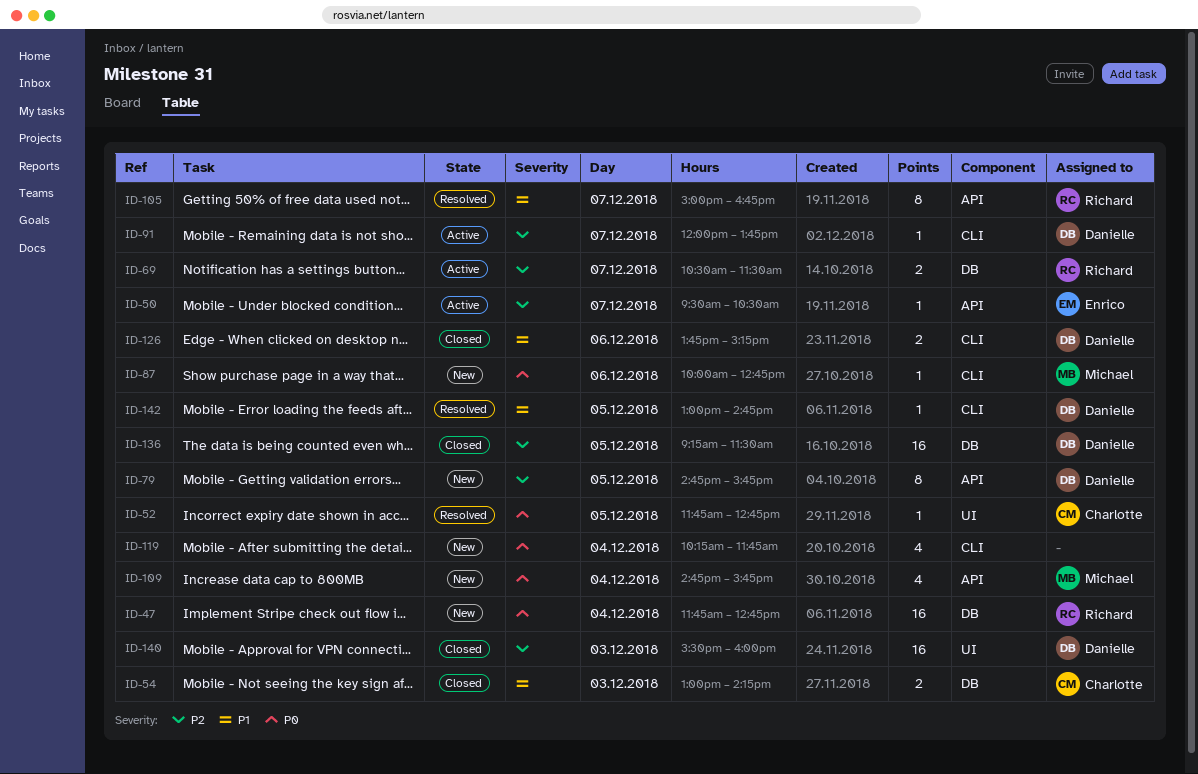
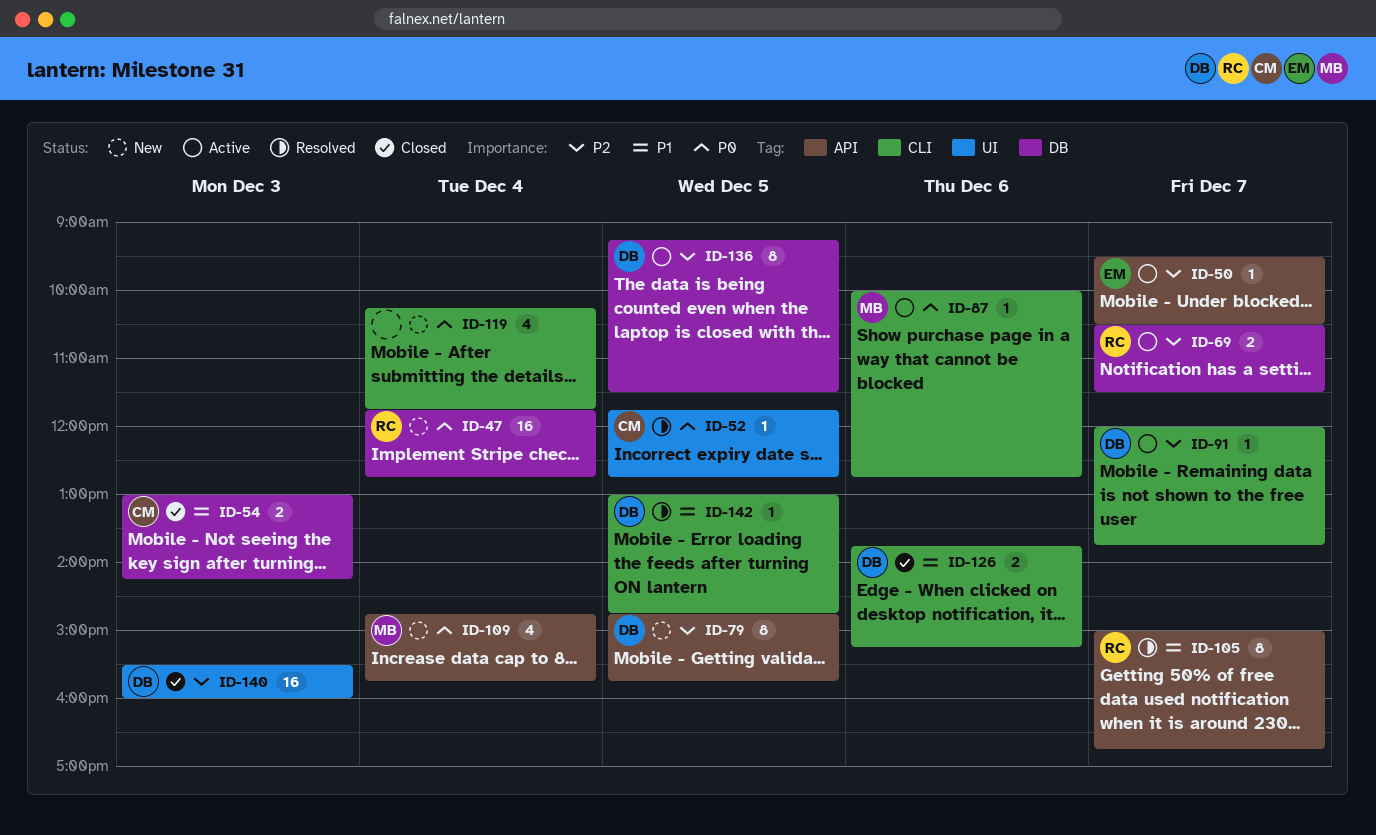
ID-87, status: New -> Active
ID-136, status: Closed -> Active
ID-136, estimate: 16 -> 8

